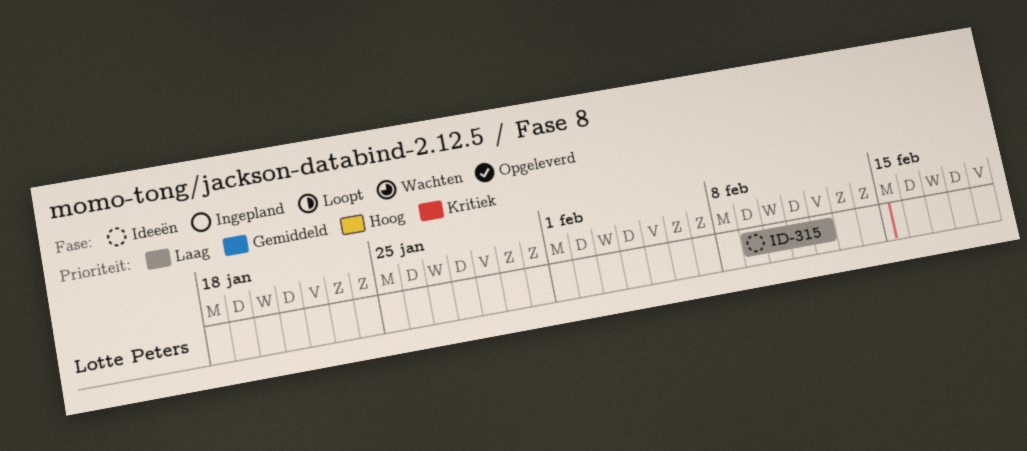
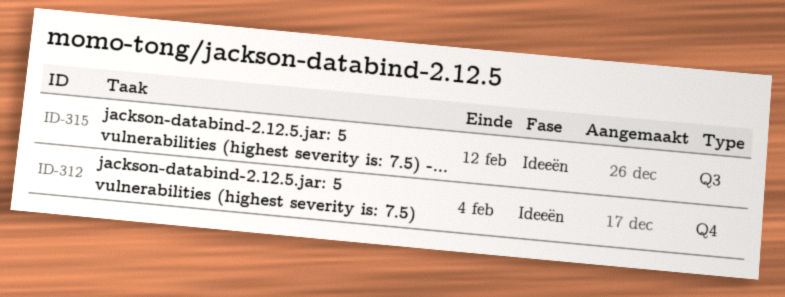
ID-312: none -> present

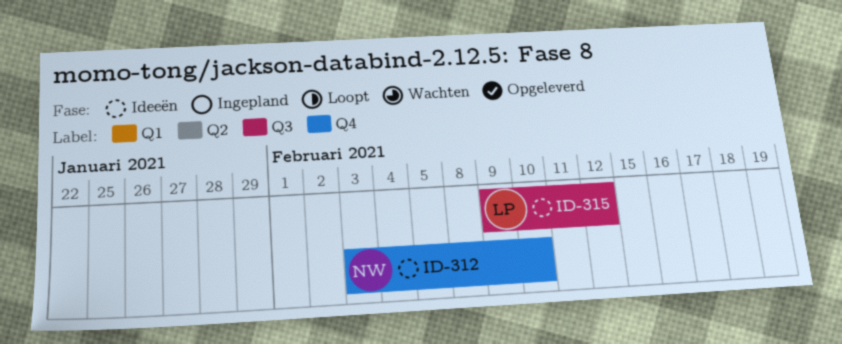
ID-312, due: Feb 4 -> Feb 10

